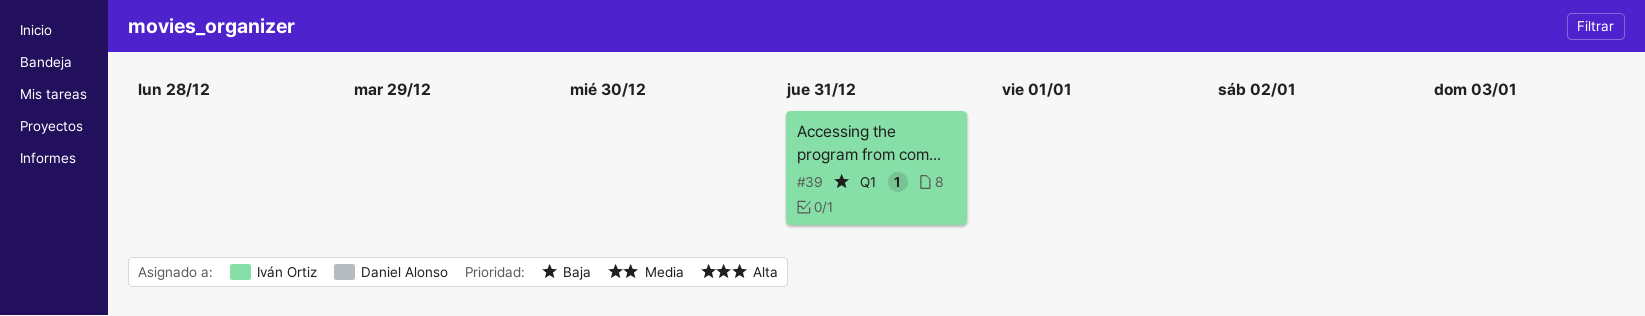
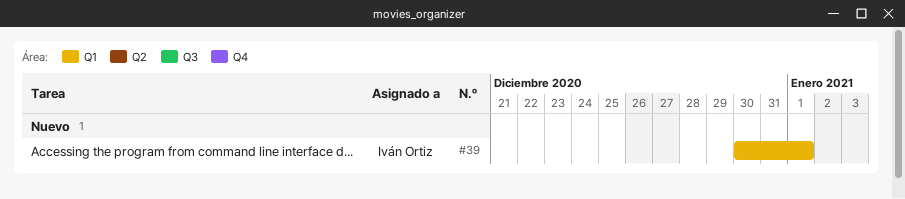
#39, due: Dec 31 -> Jan 1

